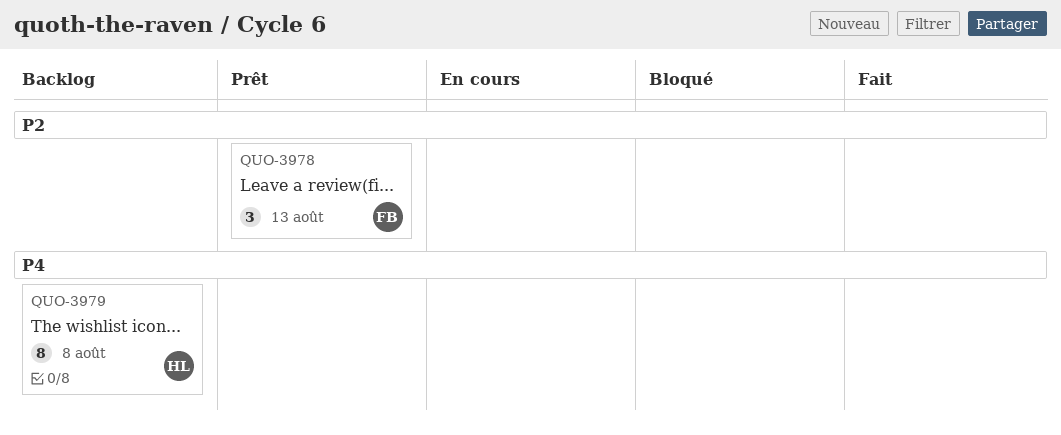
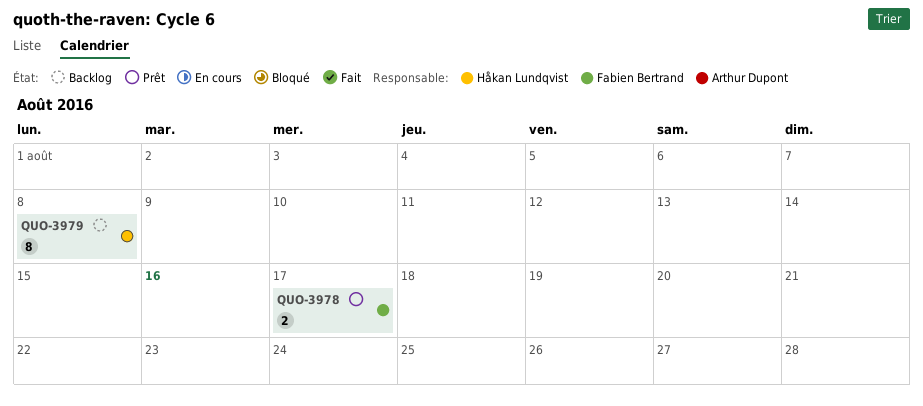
QUO-3978, estimate: 3 -> 2
QUO-3978, due: Aug 13 -> Aug 17

